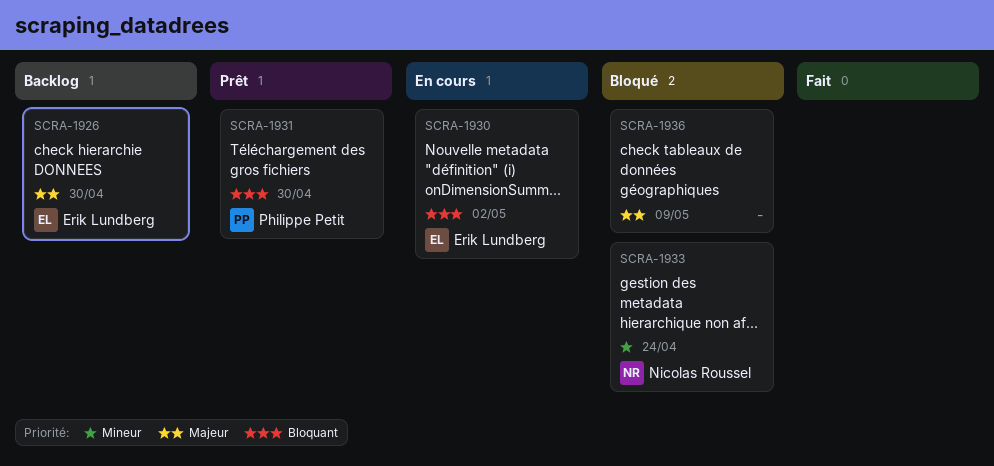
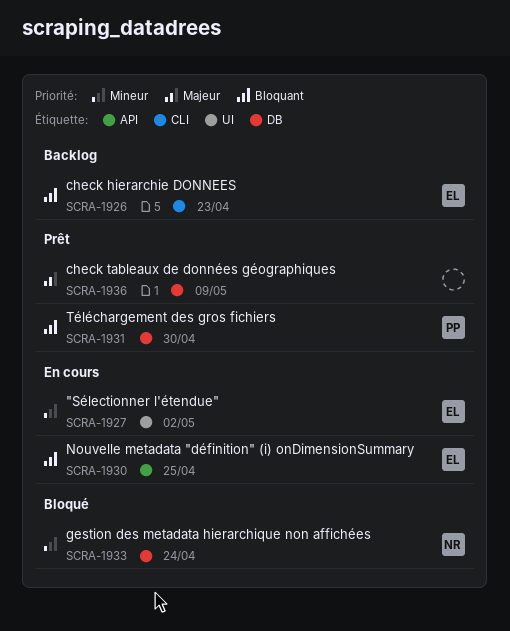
SCRA-1926, priority: Majeur -> Bloquant
SCRA-1926, due: Apr 30 -> Apr 23
SCRA-1927: none -> present
SCRA-1930, due: May 2 -> Apr 25
SCRA-1936, status: Bloqué -> Prêt

